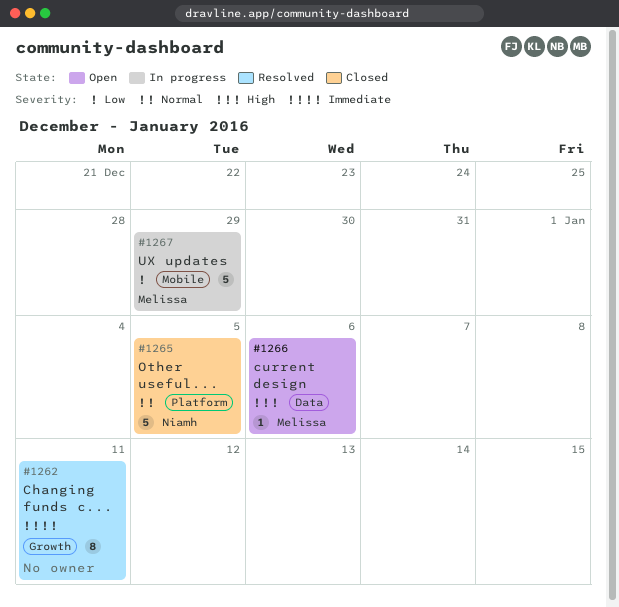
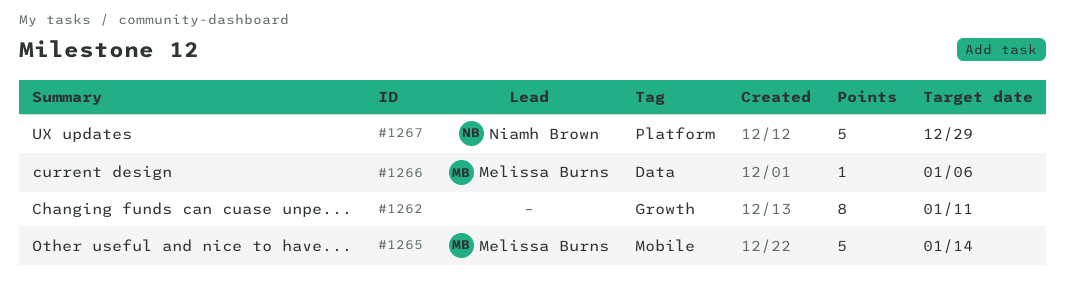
#1265, owner: Niamh Brown -> Melissa Burns
#1265, label: Platform -> Mobile
#1265, due: Jan 5 -> Jan 14
#1267, owner: Melissa Burns -> Niamh Brown
#1267, label: Mobile -> Platform

